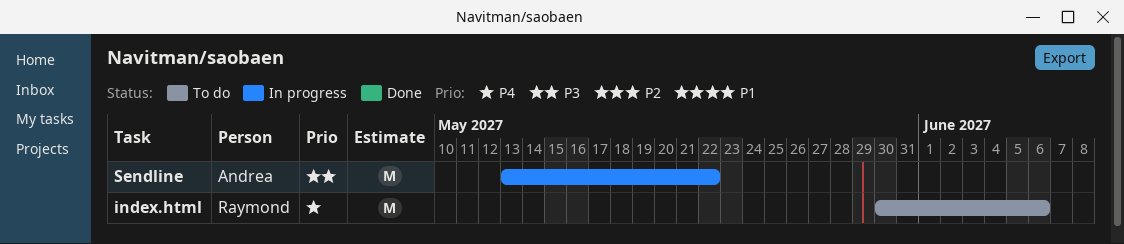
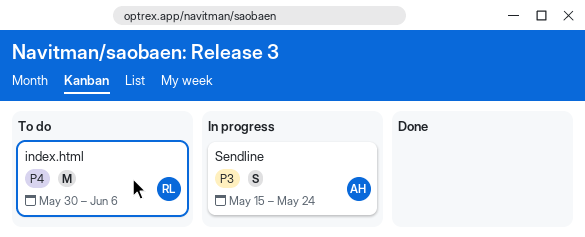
Sendline, estimate: M -> S
Sendline, start: May 13 -> May 15
Sendline, due: May 22 -> May 24

